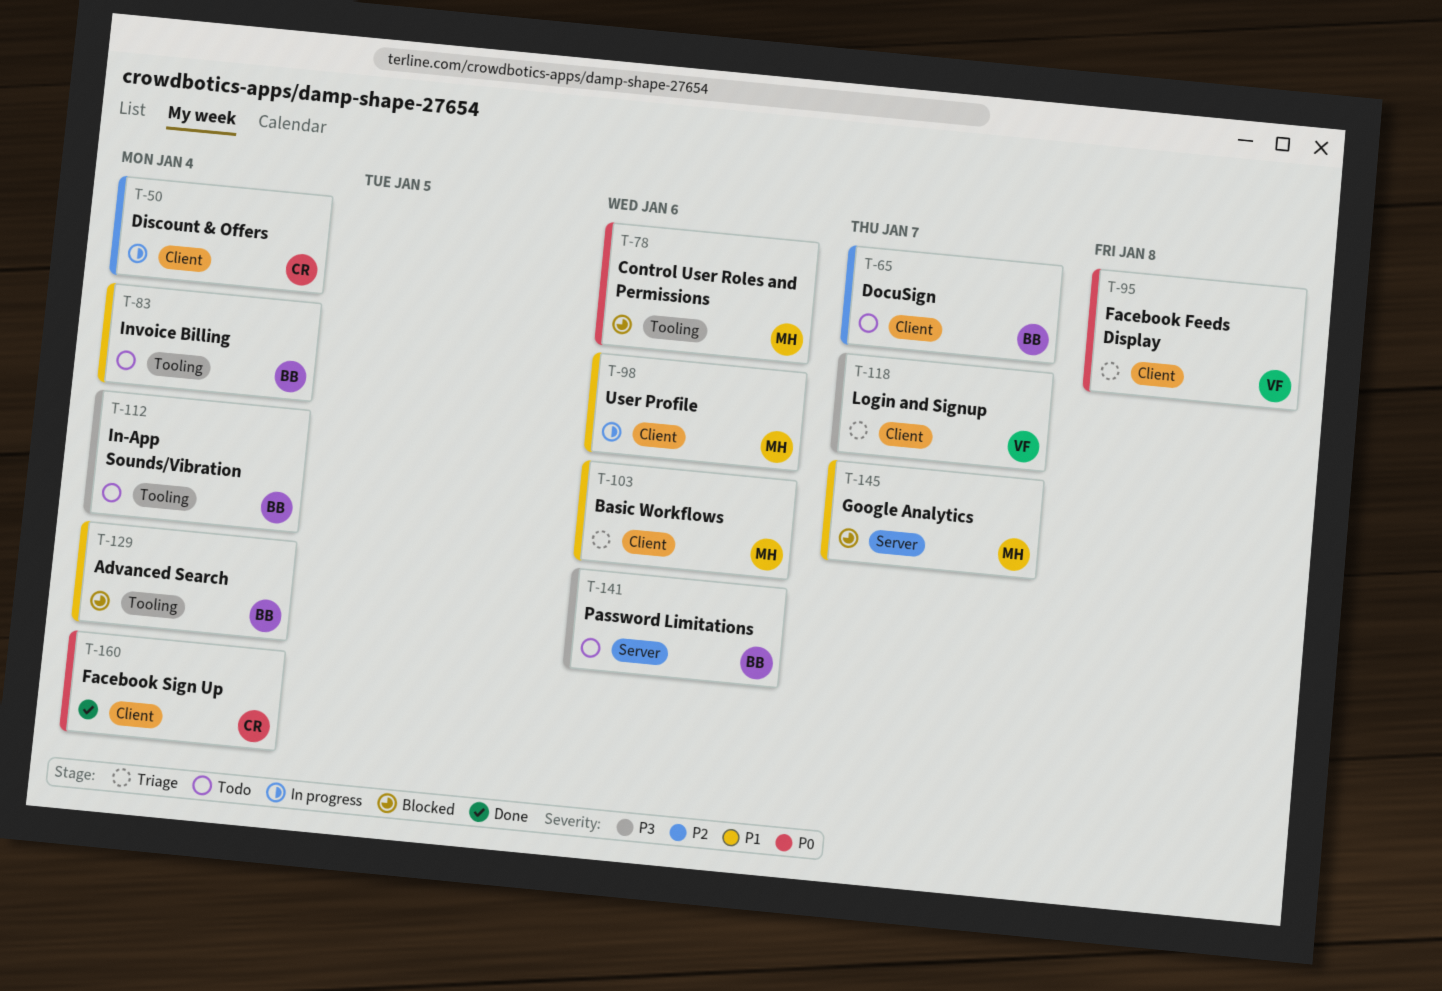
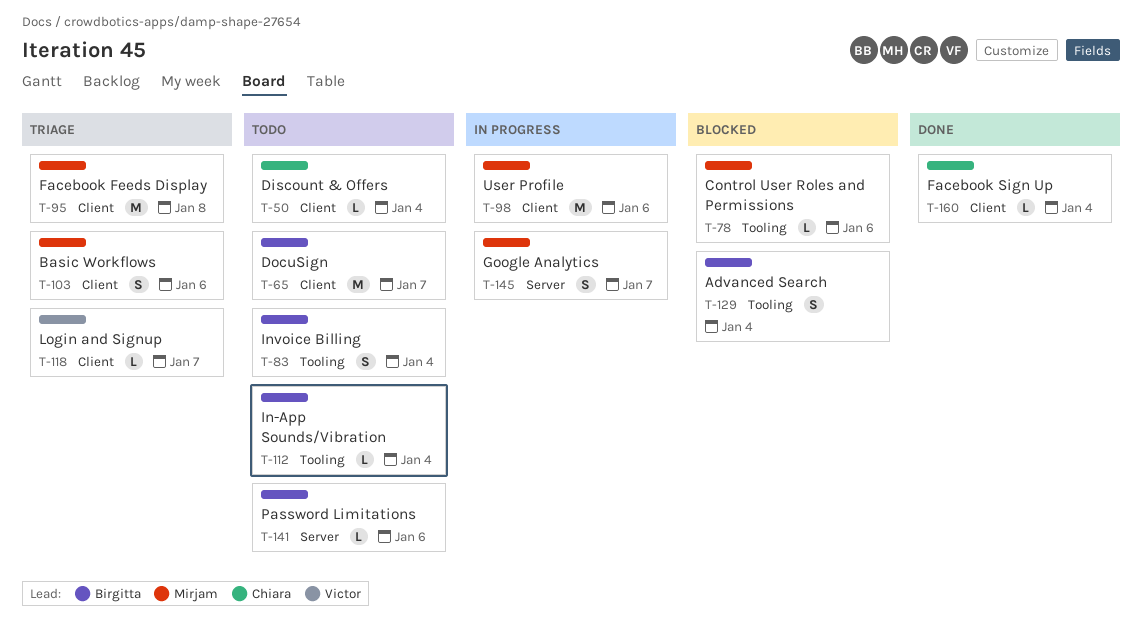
T-50, status: In progress -> Todo
T-95, owner: Victor -> Mirjam
T-145, status: Blocked -> In progress

